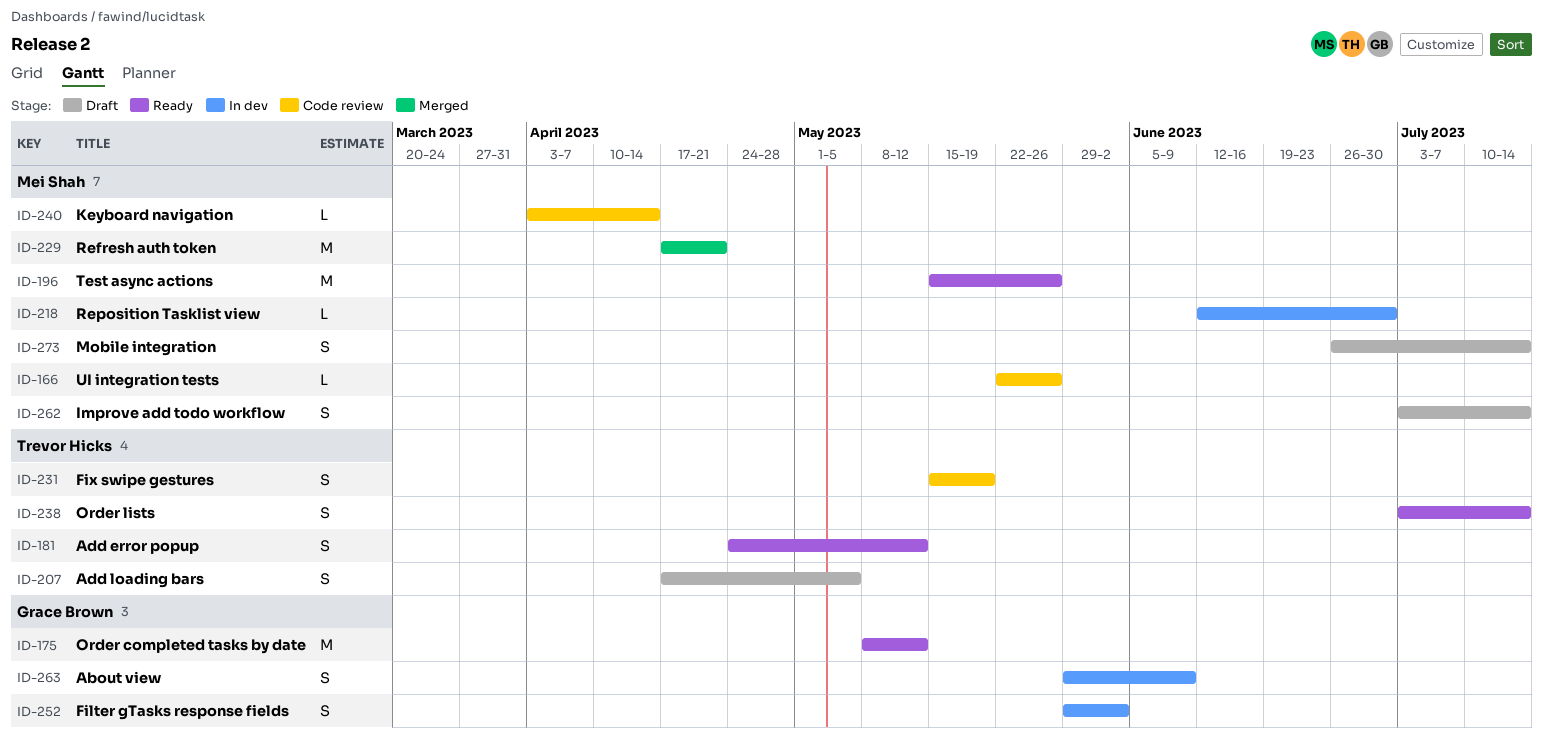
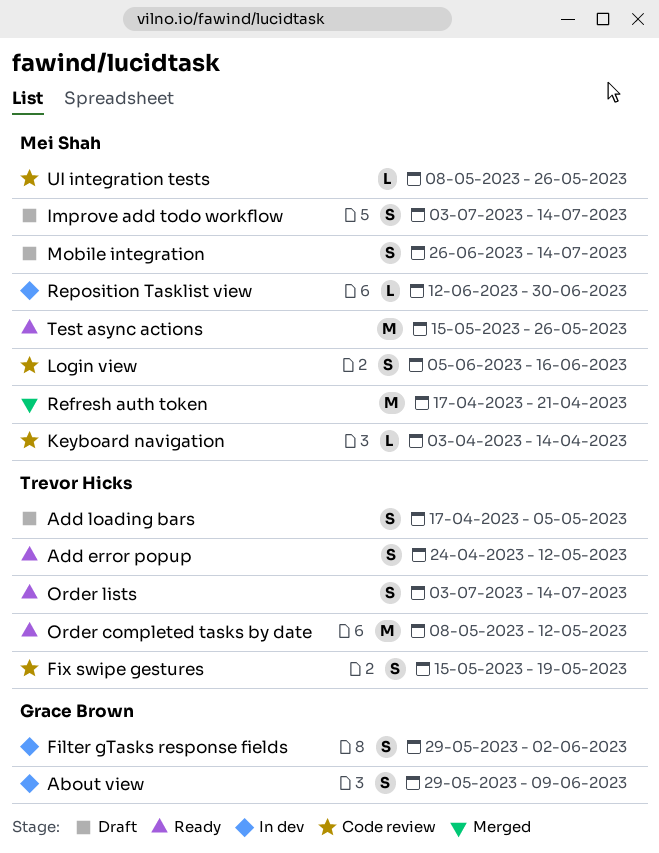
Login view: none -> present
Order completed tasks by date, owner: Grace Brown -> Trevor Hicks
UI integration tests, start: May 22 -> May 8

